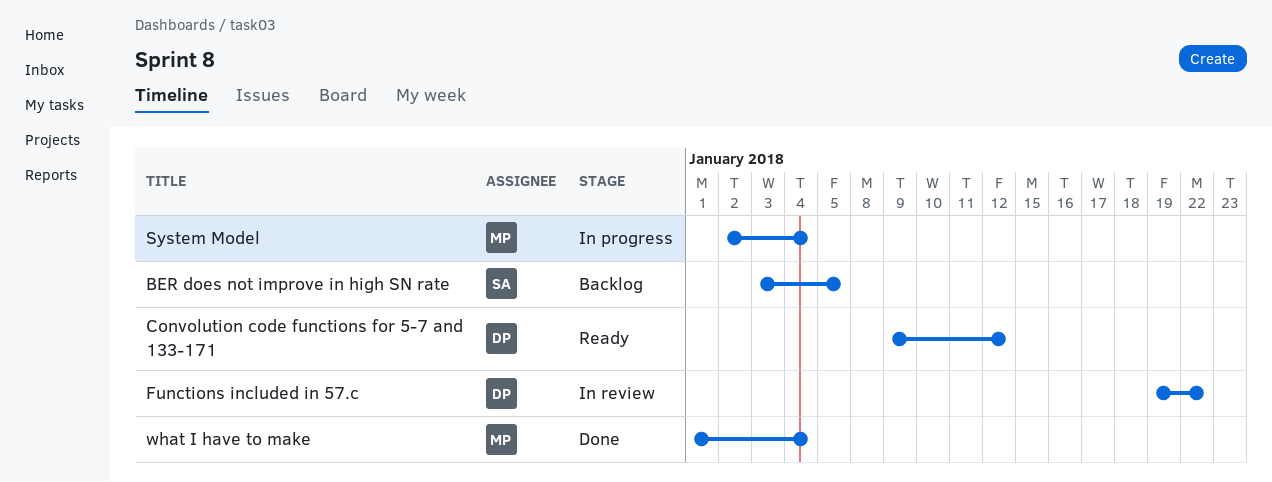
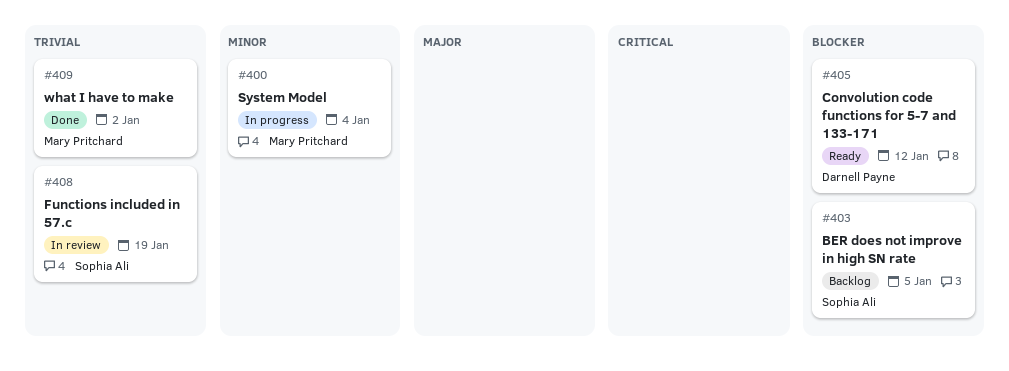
Functions included in 57.c, owner: Darnell Payne -> Sophia Ali
Functions included in 57.c, due: Jan 22 -> Jan 19
what I have to make, due: Jan 4 -> Jan 2

